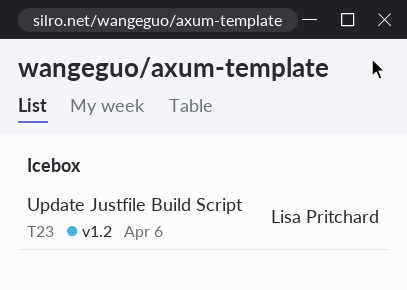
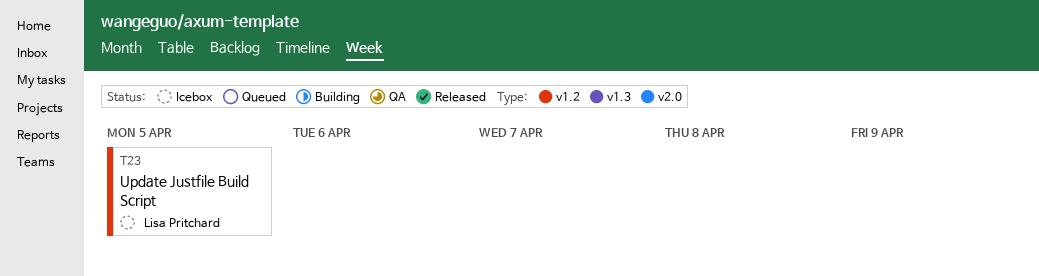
T23, due: Apr 6 -> Apr 5

